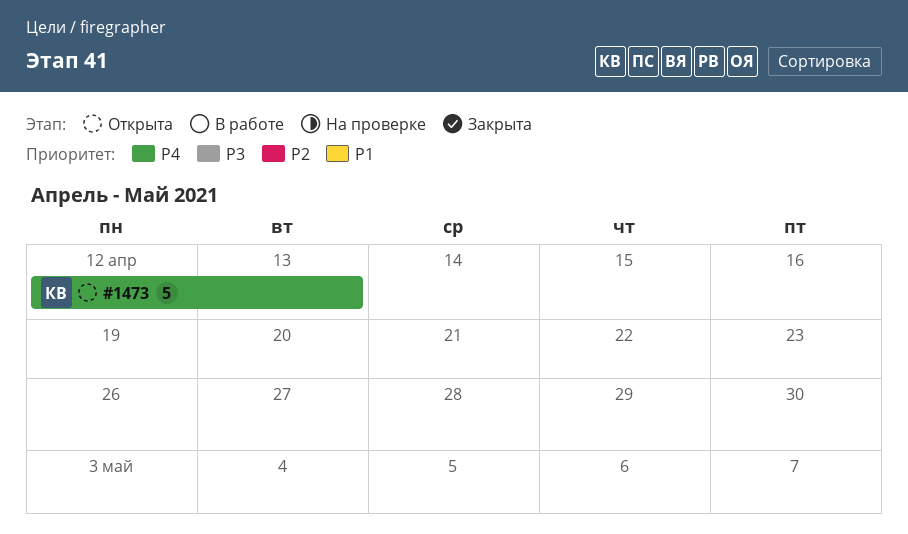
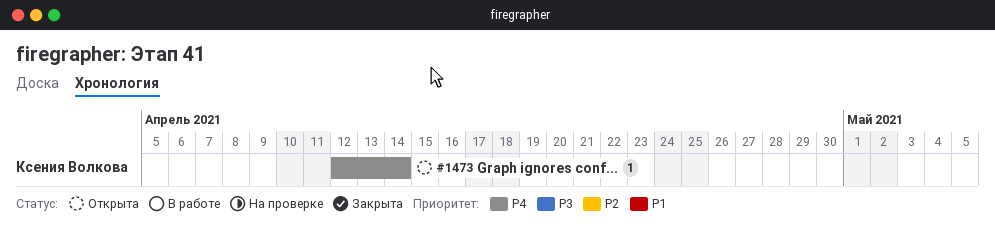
#1473, estimate: 5 -> 1
#1473, due: Apr 13 -> Apr 14

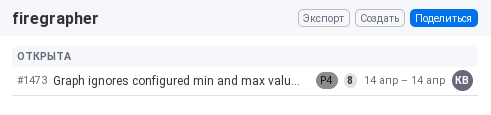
#1473, estimate: 1 -> 8
#1473, start: Apr 12 -> Apr 14

